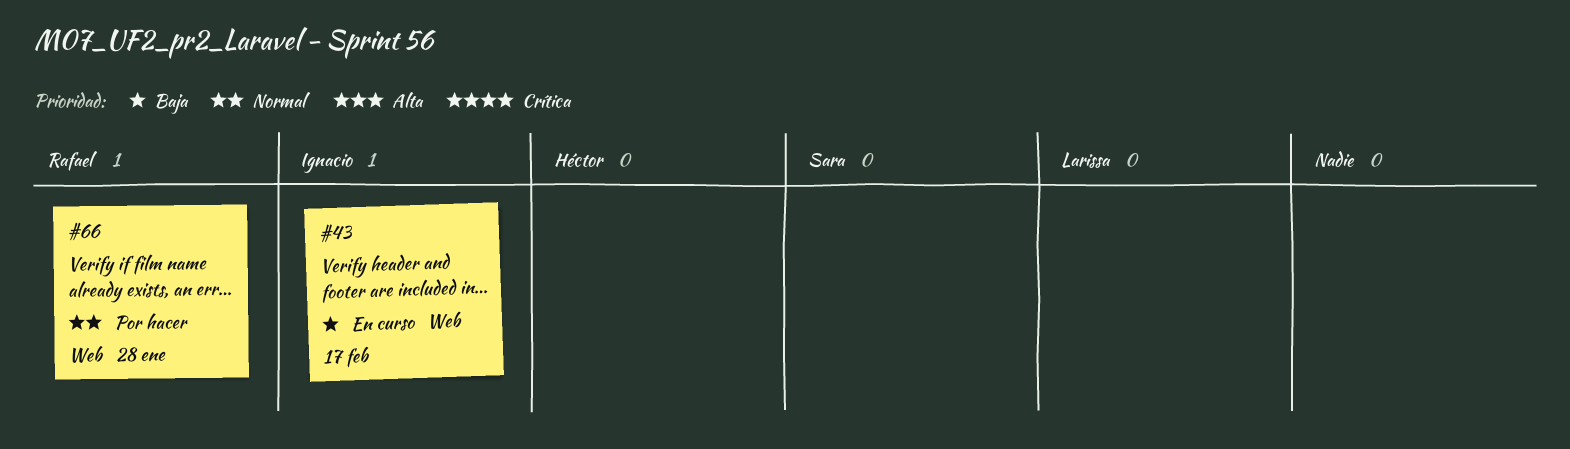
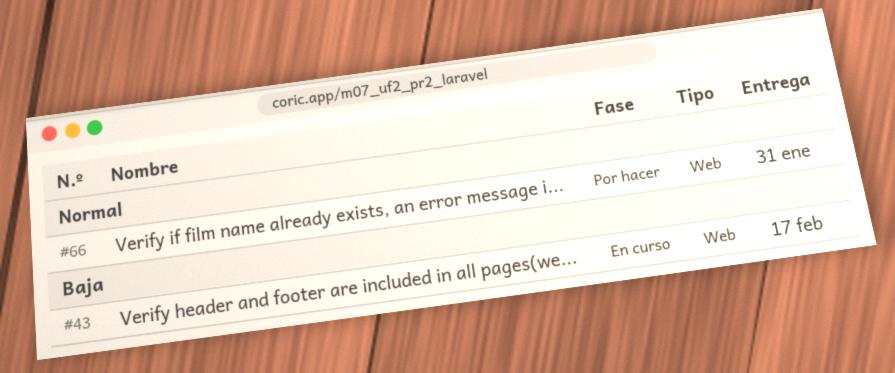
#66, due: Jan 28 -> Jan 31

